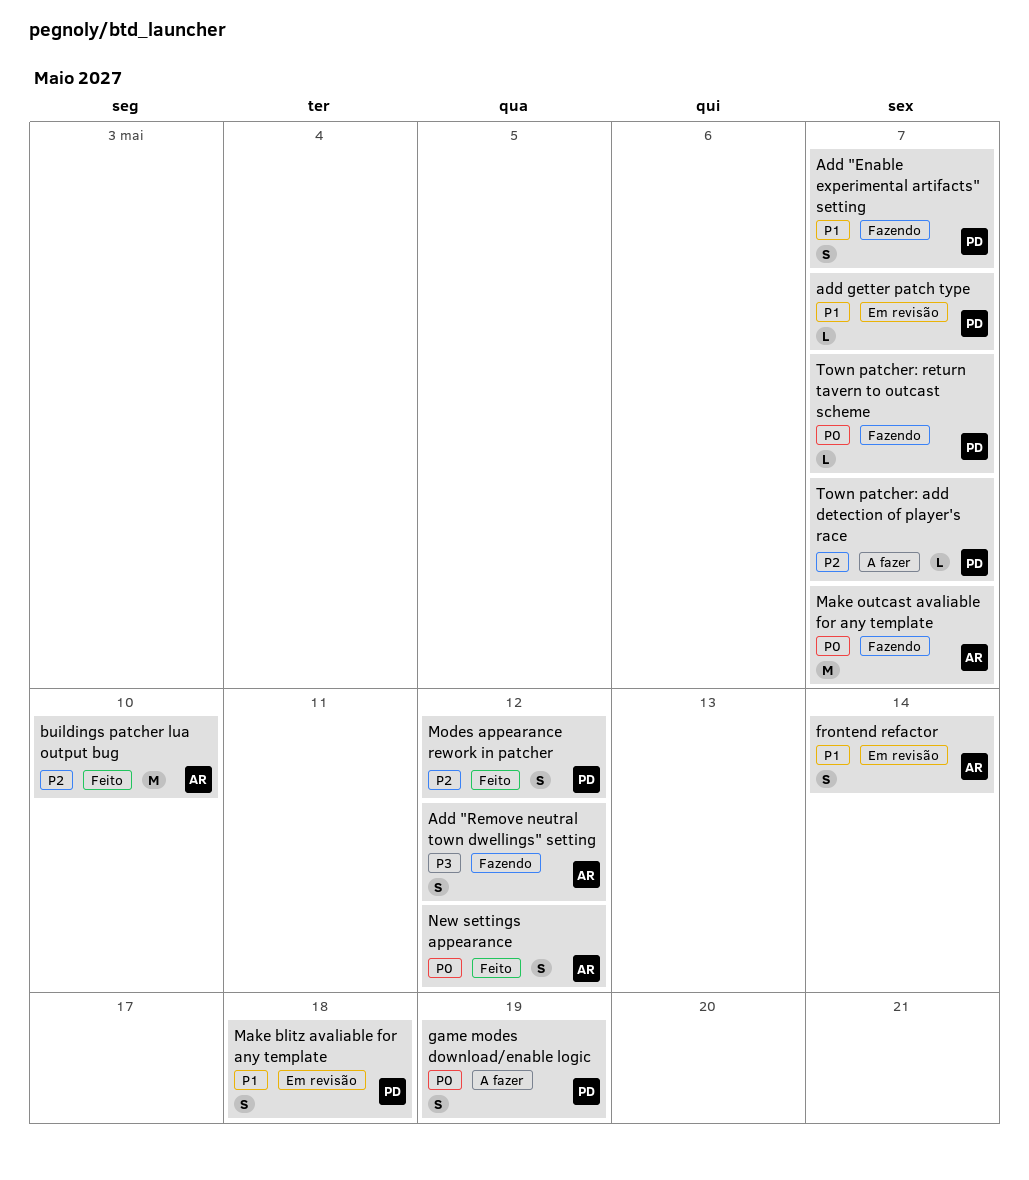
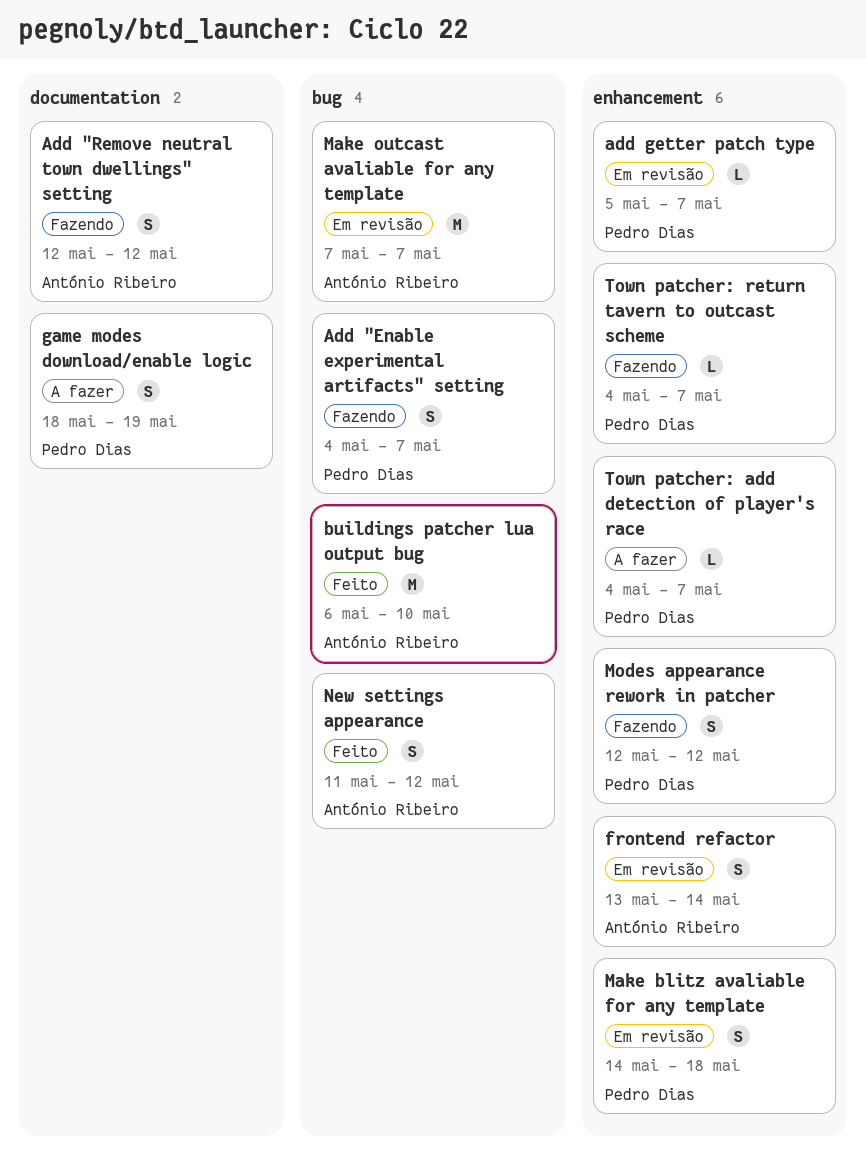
Make outcast avaliable for any template, status: Fazendo -> Em revisão
Modes appearance rework in patcher, status: Feito -> Fazendo

